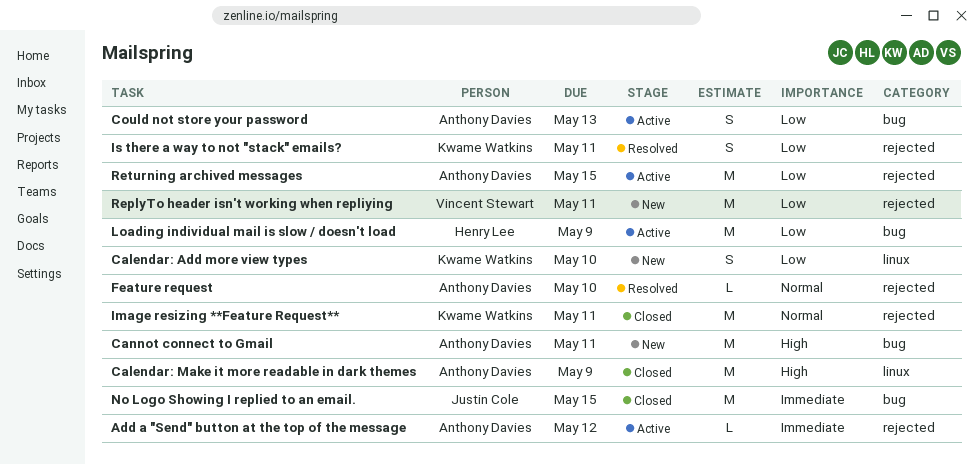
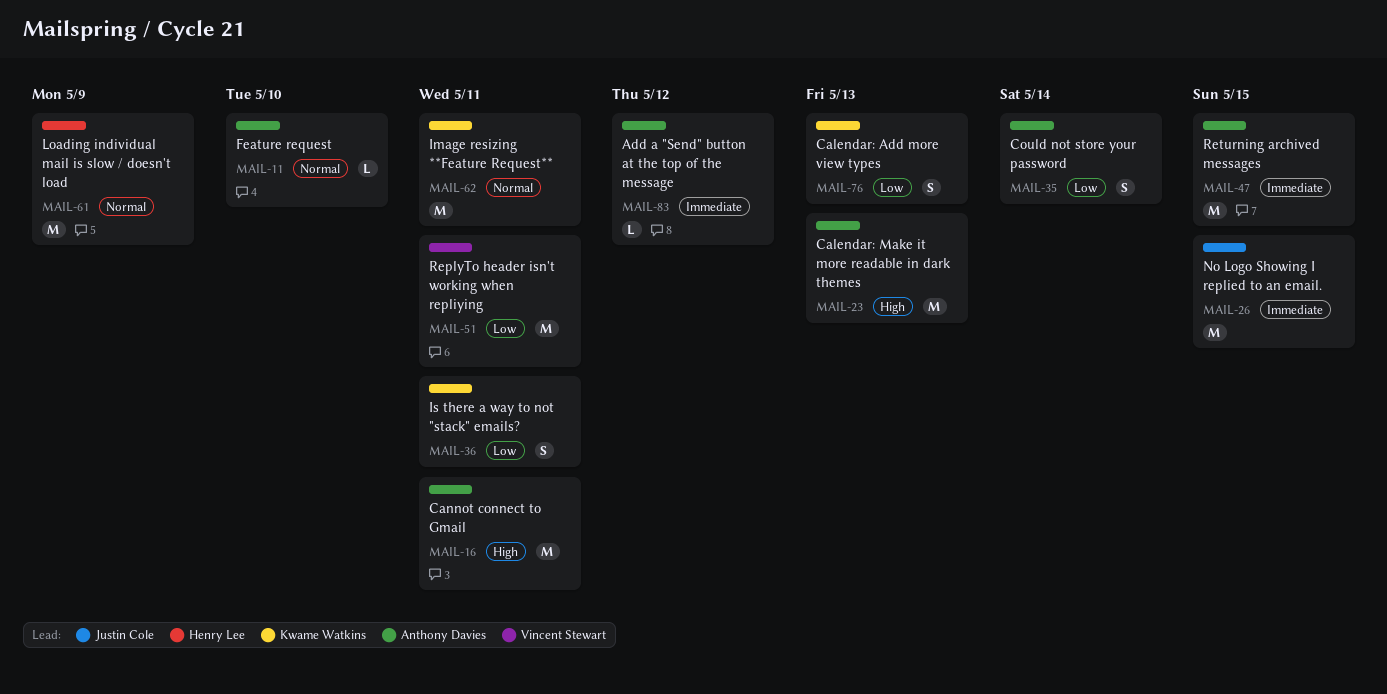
Calendar: Add more view types, due: May 10 -> May 13
Calendar: Make it more readable in dark themes, due: May 9 -> May 13
Could not store your password, due: May 13 -> May 14
Loading individual mail is slow / doesn't load, priority: Low -> Normal
Returning archived messages, priority: Low -> Immediate

